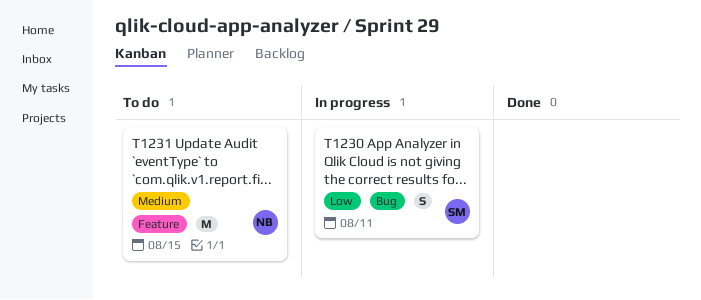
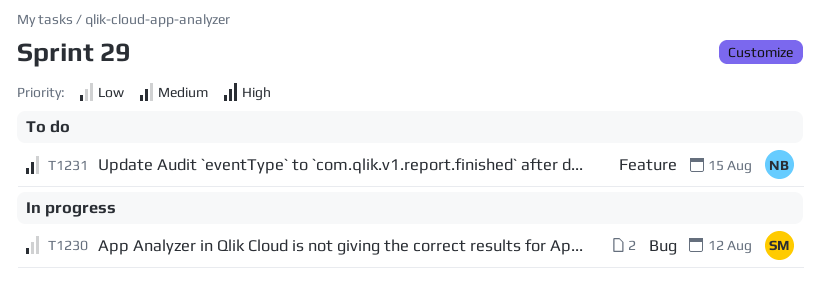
T1230, due: Aug 11 -> Aug 12

